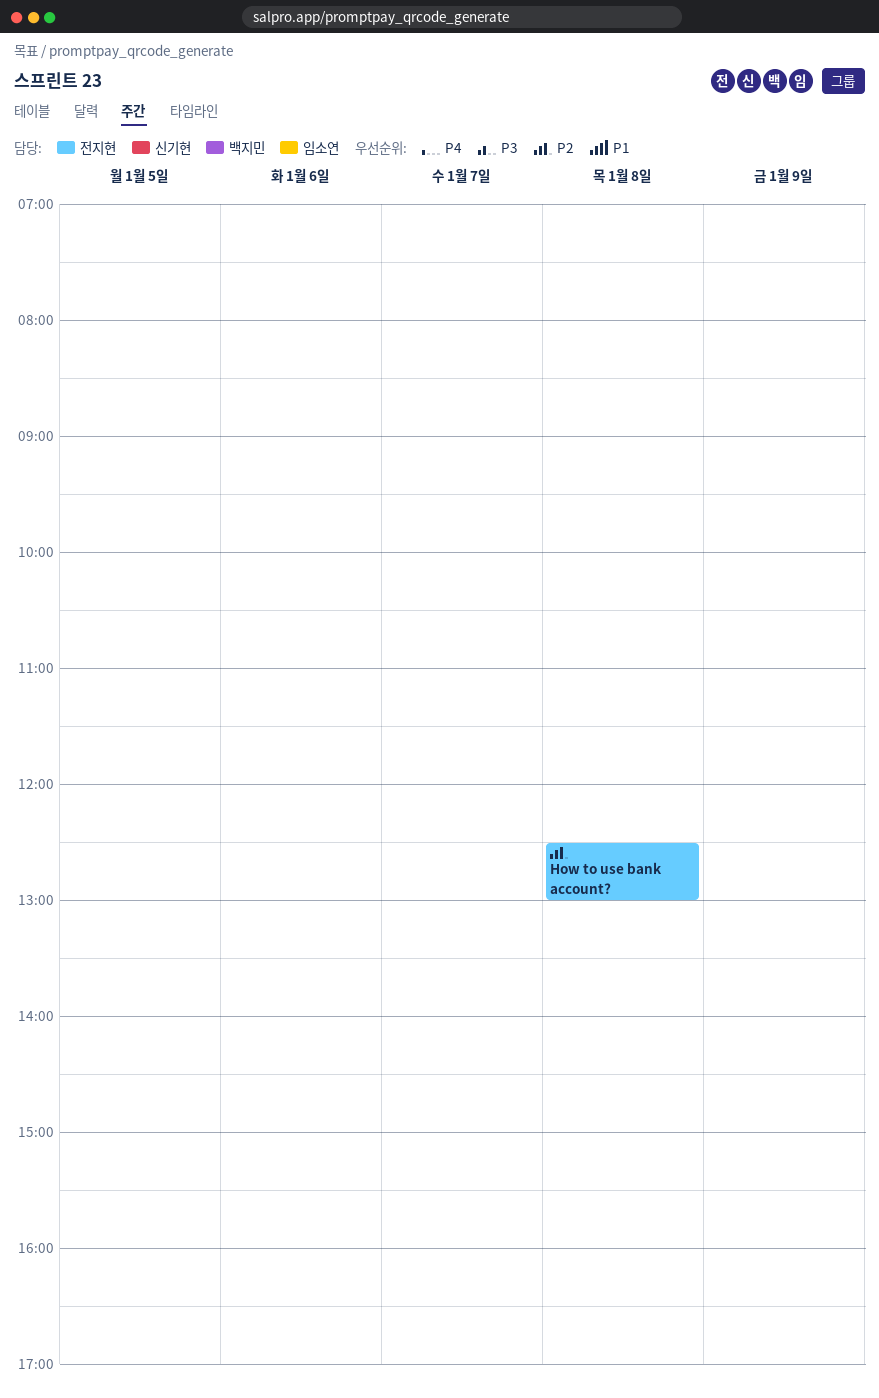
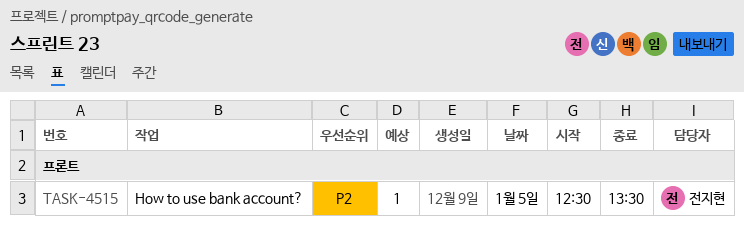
How to use bank account?, day: Jan 8 -> Jan 5
How to use bank account?, ends: 13:00 -> 13:30

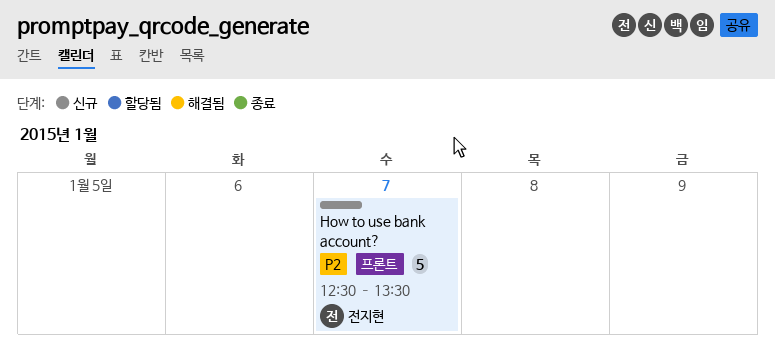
How to use bank account?, estimate: 1 -> 5
How to use bank account?, day: Jan 5 -> Jan 7

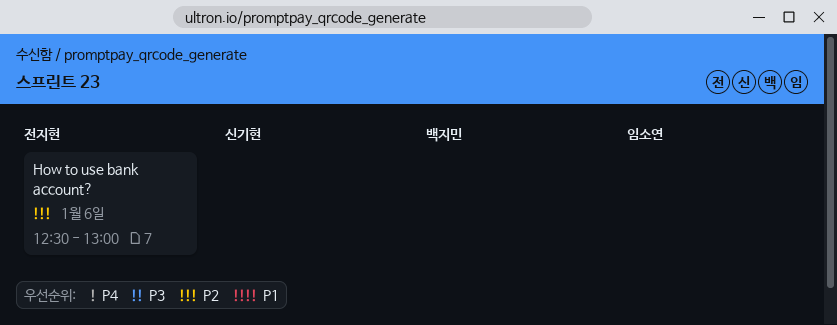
How to use bank account?, day: Jan 7 -> Jan 6
How to use bank account?, ends: 13:30 -> 13:00

